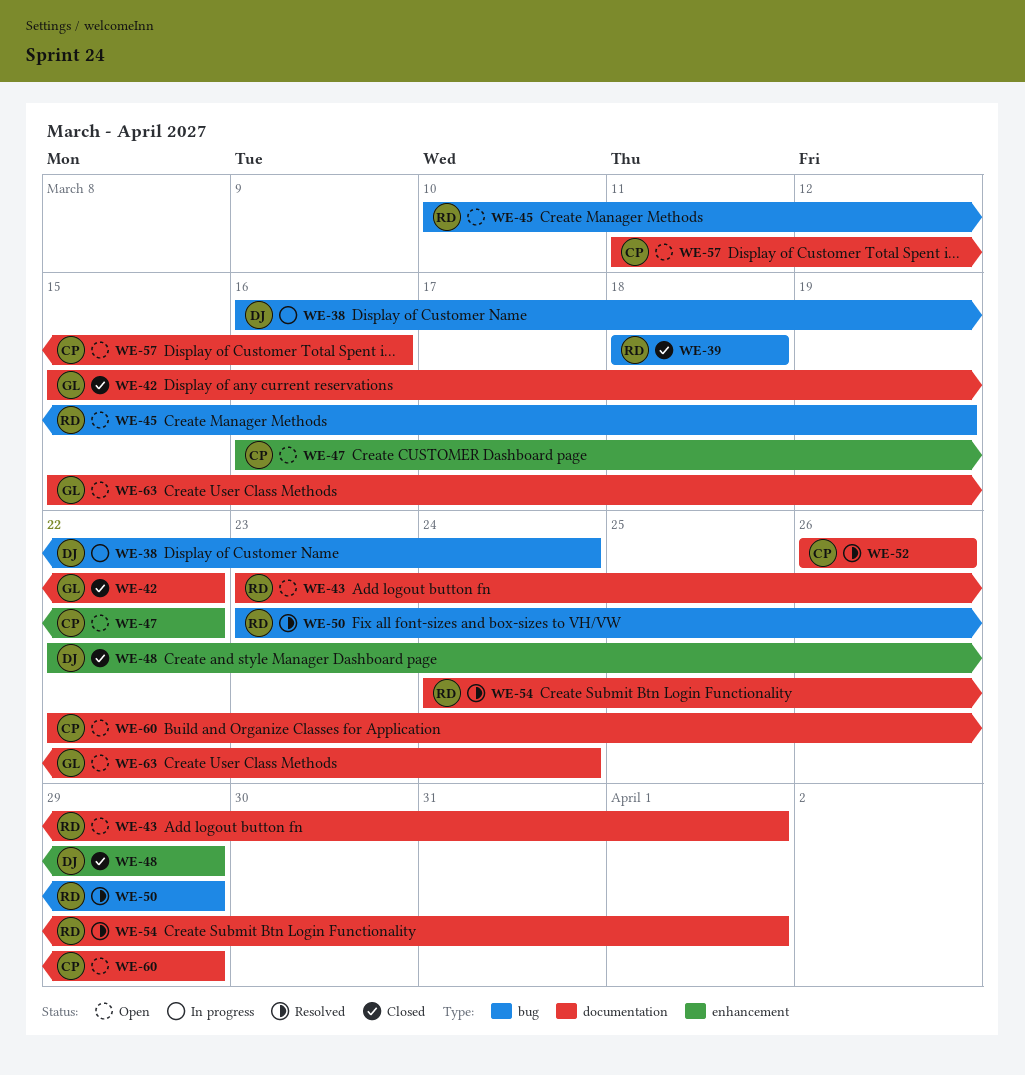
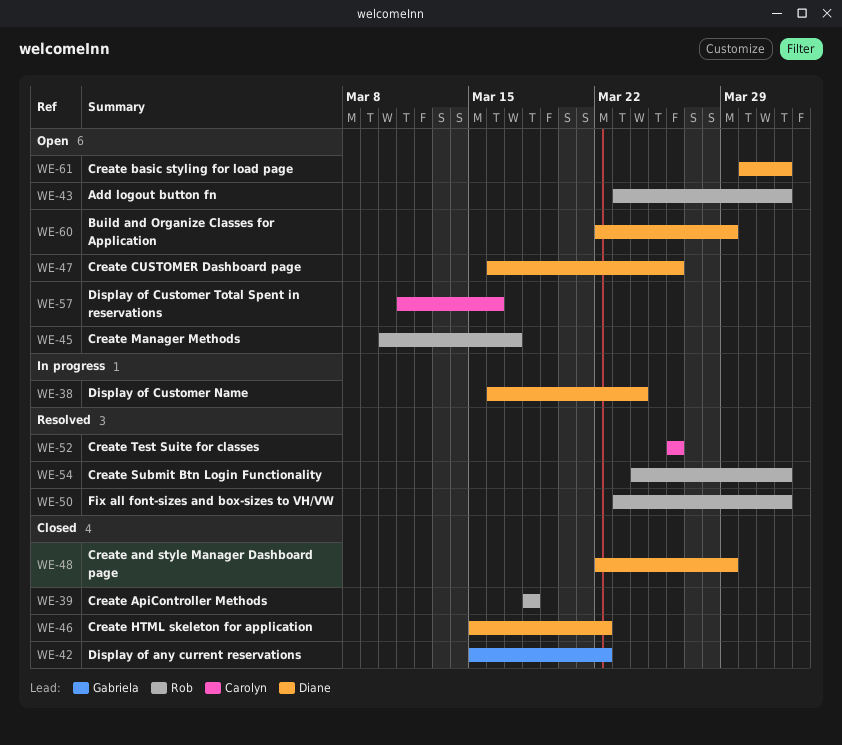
WE-45, due: Mar 19 -> Mar 17
WE-46: none -> present
WE-47, owner: Carolyn -> Diane
WE-47, due: Mar 22 -> Mar 26
WE-50, due: Mar 29 -> Apr 1
WE-60, owner: Carolyn -> Diane
WE-61: none -> present
WE-63: present -> none

